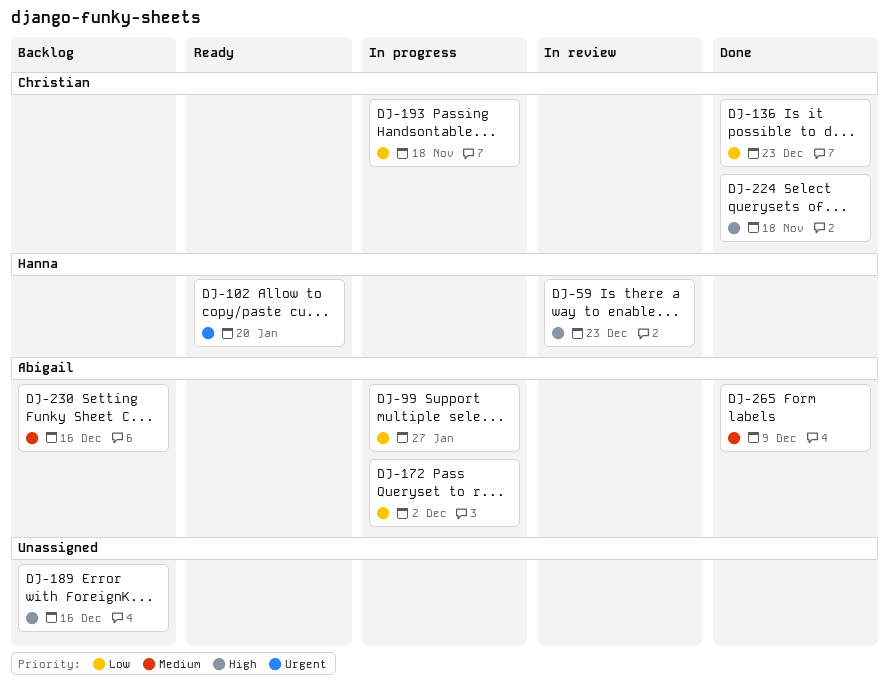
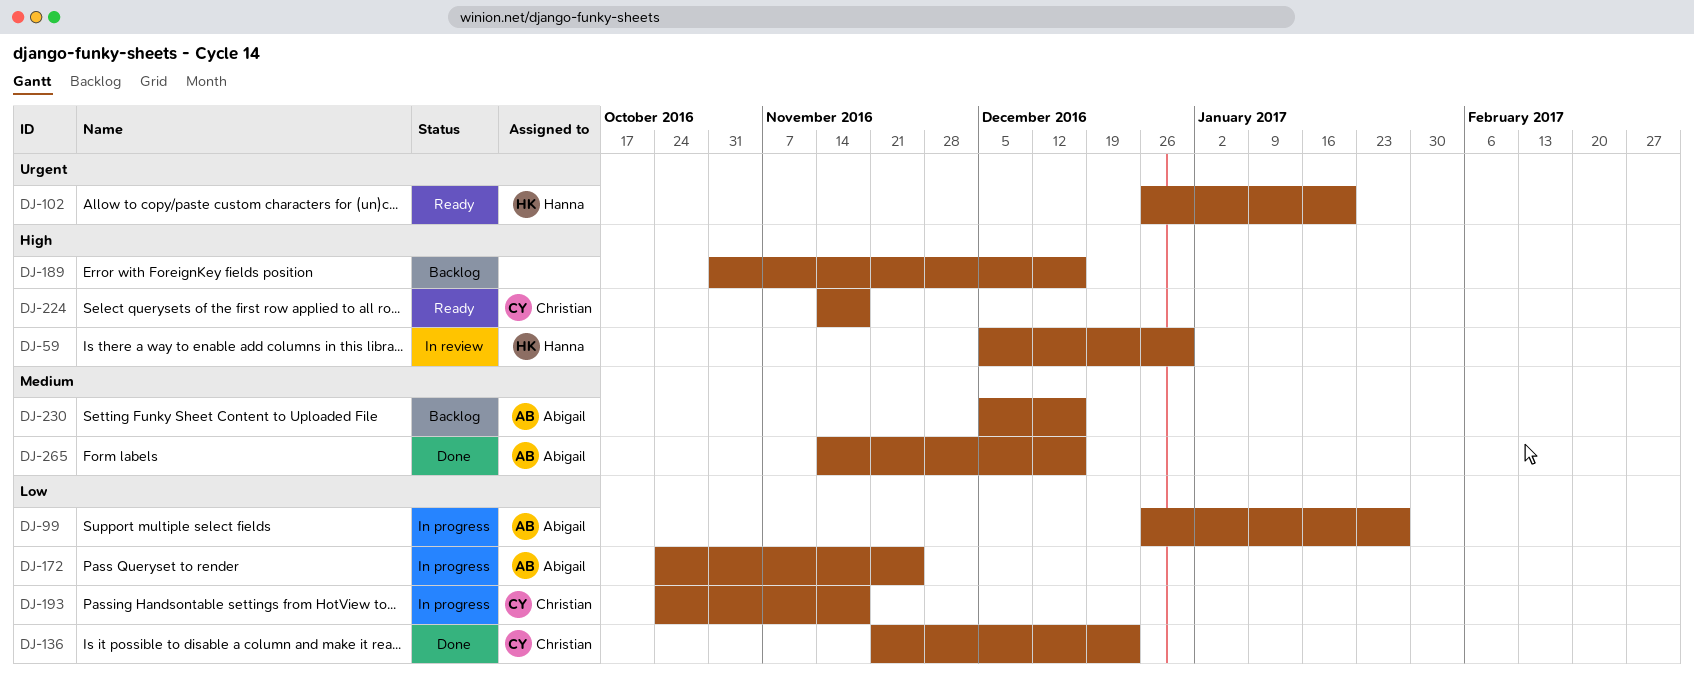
DJ-59, due: Dec 23 -> Dec 30
DJ-172, due: Dec 2 -> Nov 25
DJ-224, status: Done -> Ready
DJ-265, due: Dec 9 -> Dec 16

